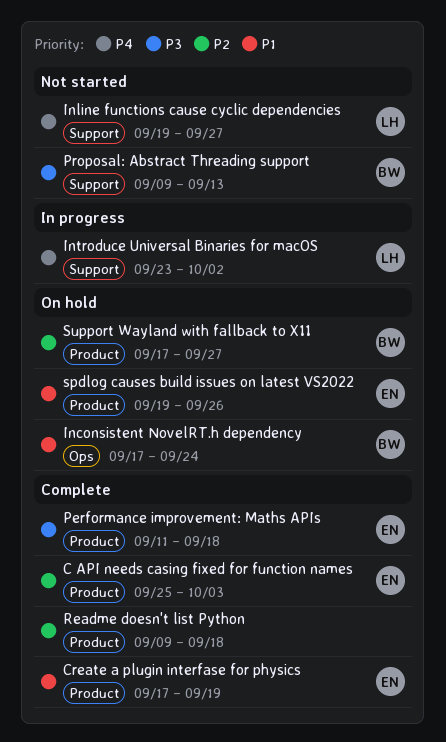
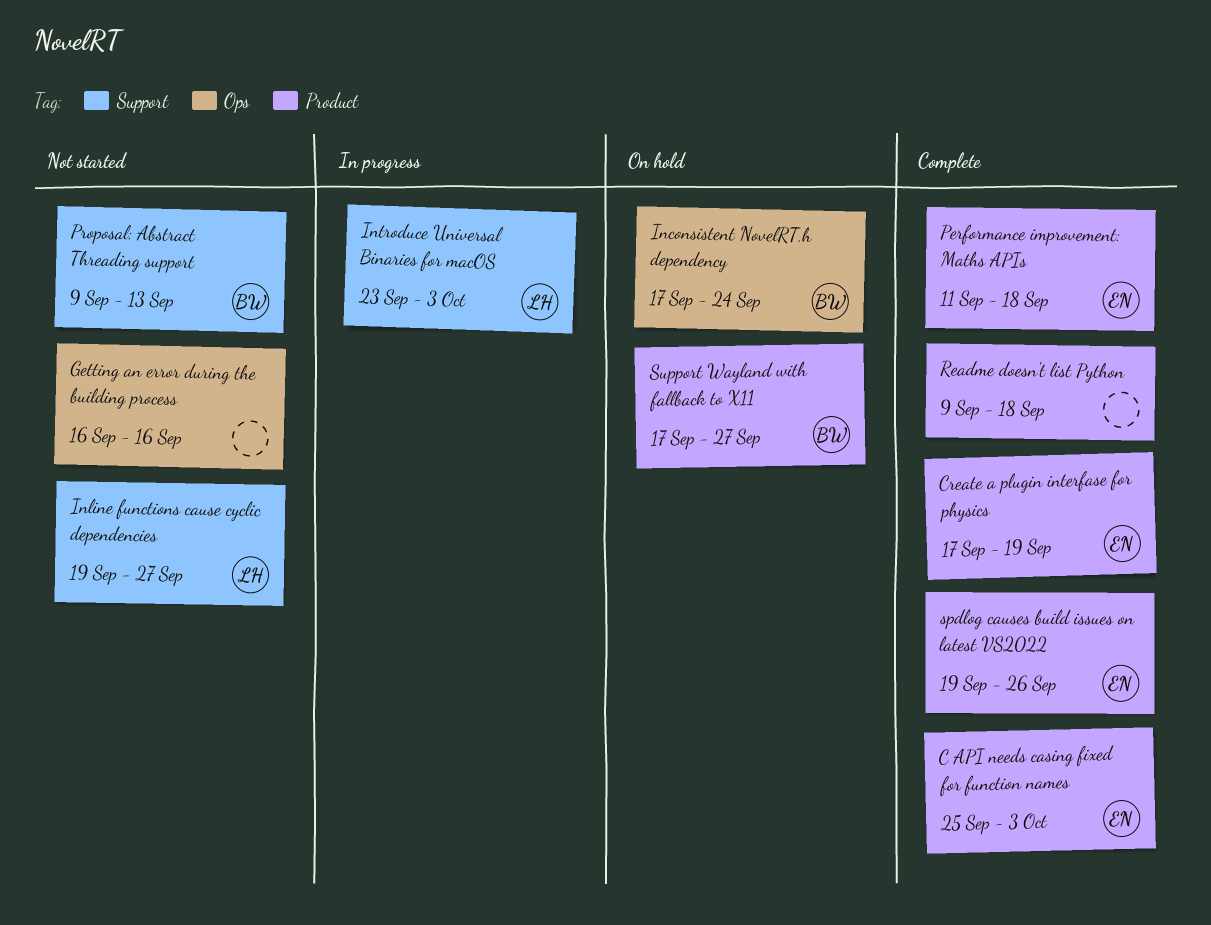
Getting an error during the building process: none -> present
Introduce Universal Binaries for macOS, due: Oct 2 -> Oct 3
spdlog causes build issues on latest VS2022, status: On hold -> Complete

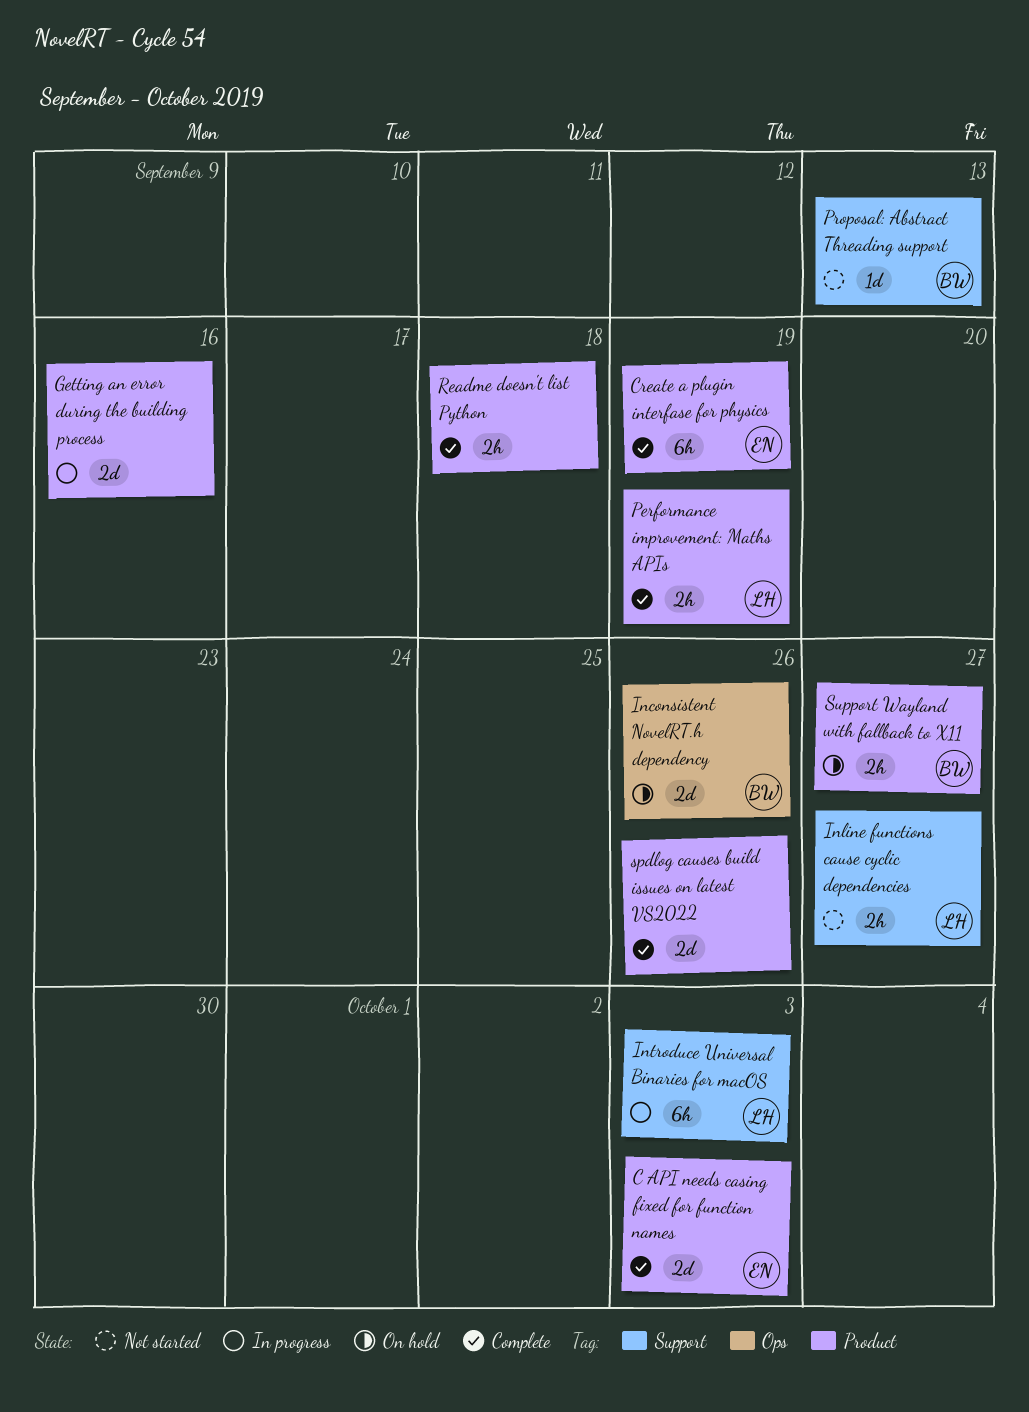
Getting an error during the building process, status: Not started -> In progress
Getting an error during the building process, label: Ops -> Product
Inconsistent NovelRT.h dependency, due: Sep 24 -> Sep 26
Performance improvement: Maths APIs, owner: EN -> LH
Performance improvement: Maths APIs, due: Sep 18 -> Sep 19
spdlog causes build issues on latest VS2022, owner: EN -> none

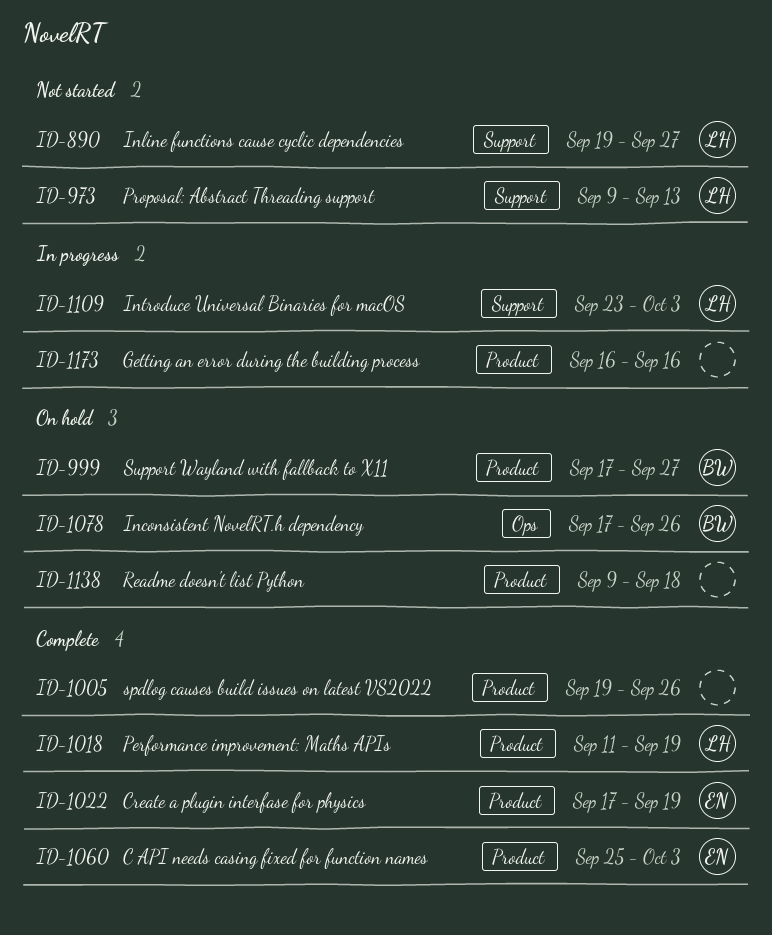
Proposal: Abstract Threading support, owner: BW -> LH
Readme doesn't list Python, status: Complete -> On hold

